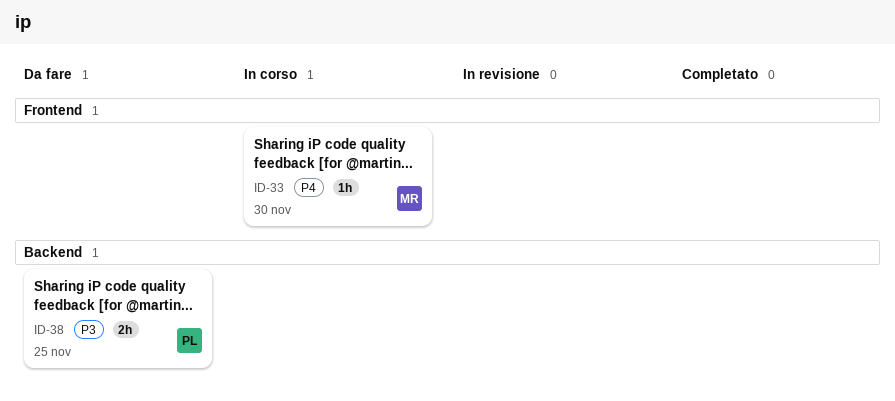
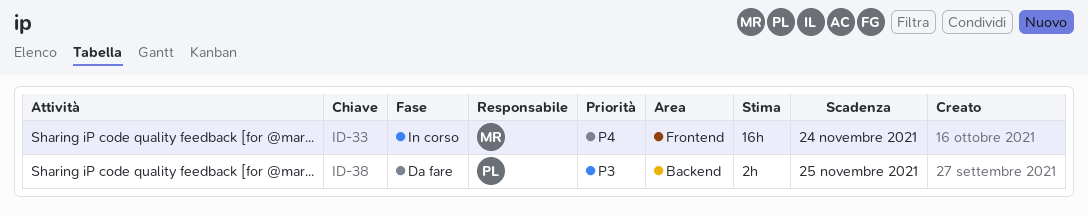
ID-33, estimate: 1h -> 16h
ID-33, due: Nov 30 -> Nov 24

